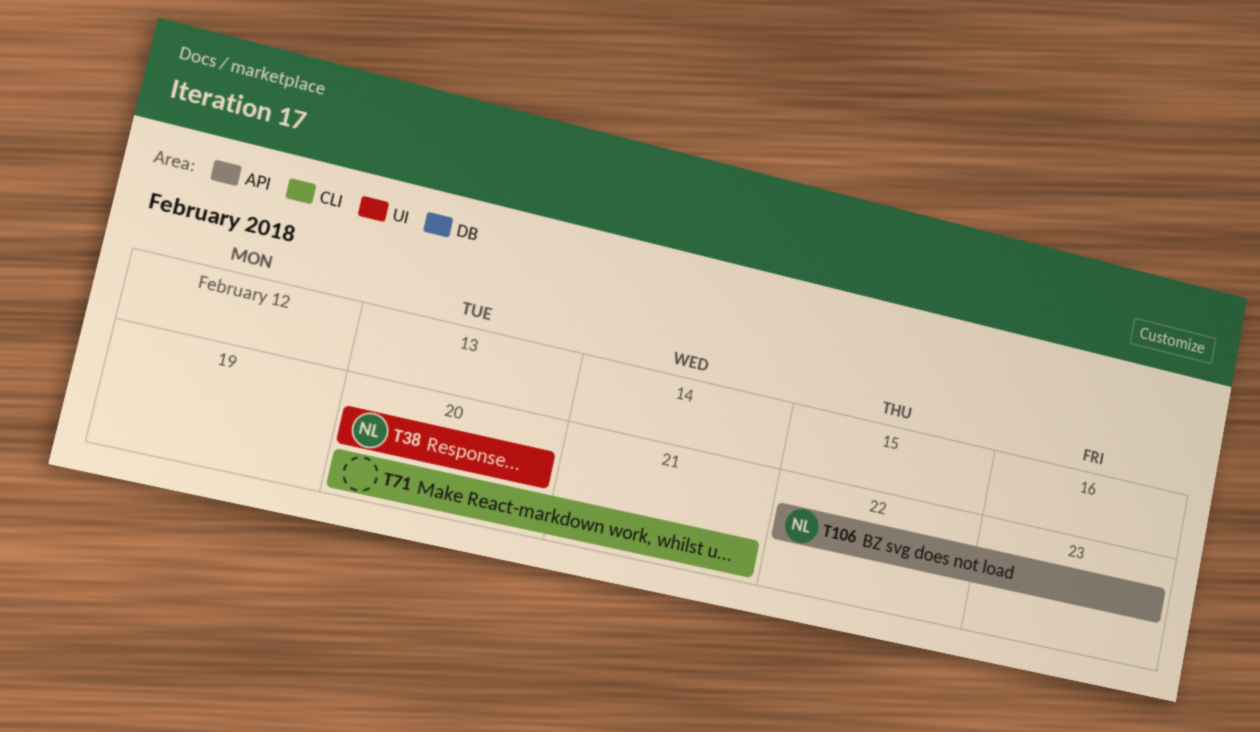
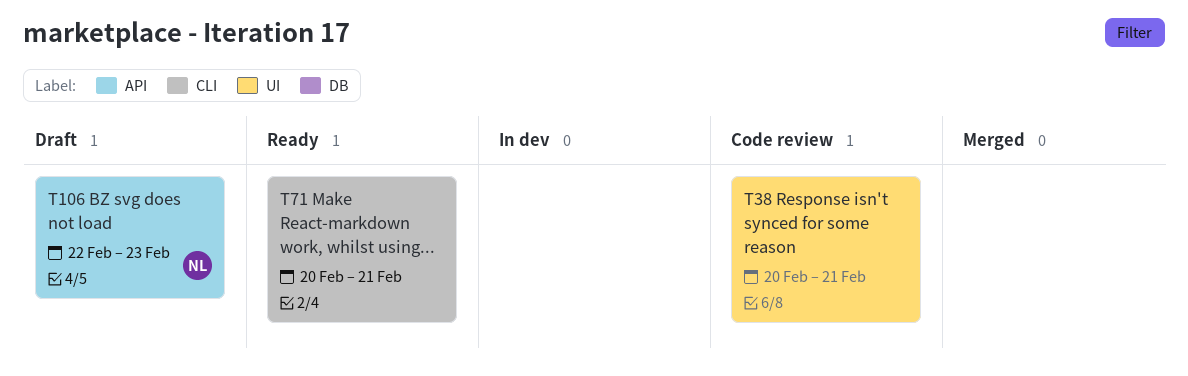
T38, owner: NL -> none
T38, due: Feb 20 -> Feb 21

